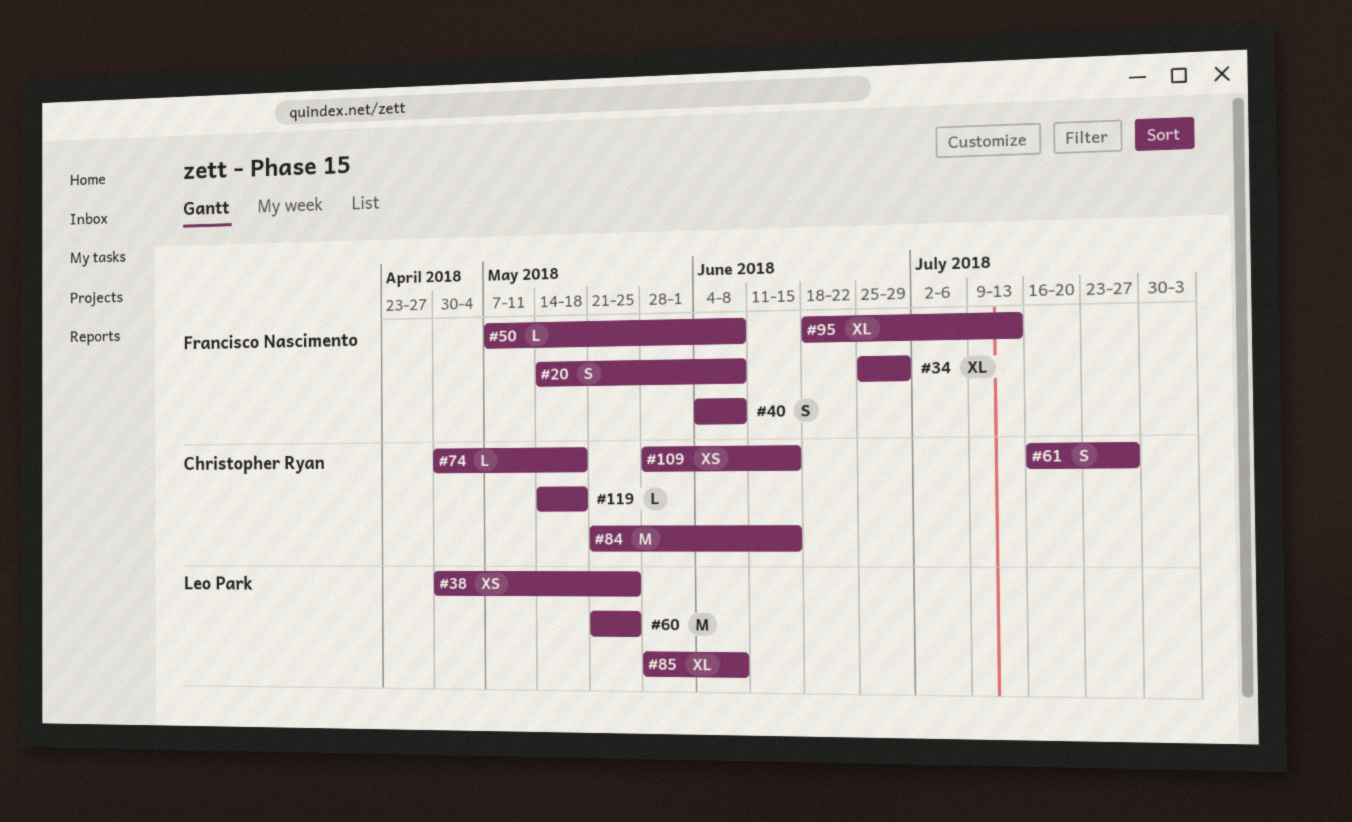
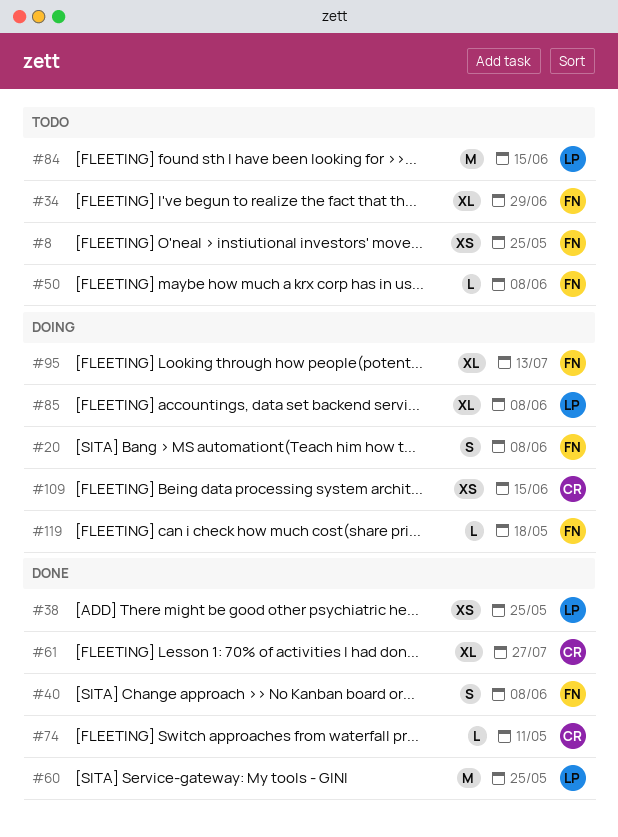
#8: none -> present
#61, estimate: S -> XL
#74, due: May 18 -> May 11
#84, owner: Christopher Ryan -> Leo Park
#119, owner: Christopher Ryan -> Francisco Nascimento

